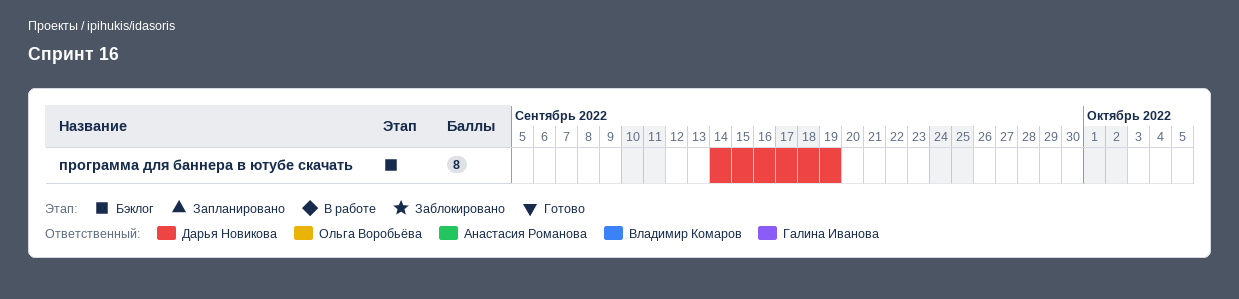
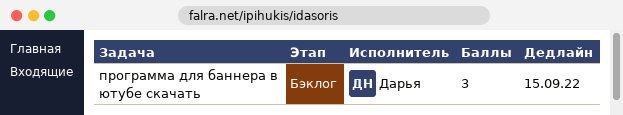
программа для баннера в ютубе скачать, estimate: 8 -> 3
программа для баннера в ютубе скачать, due: Sep 19 -> Sep 15

